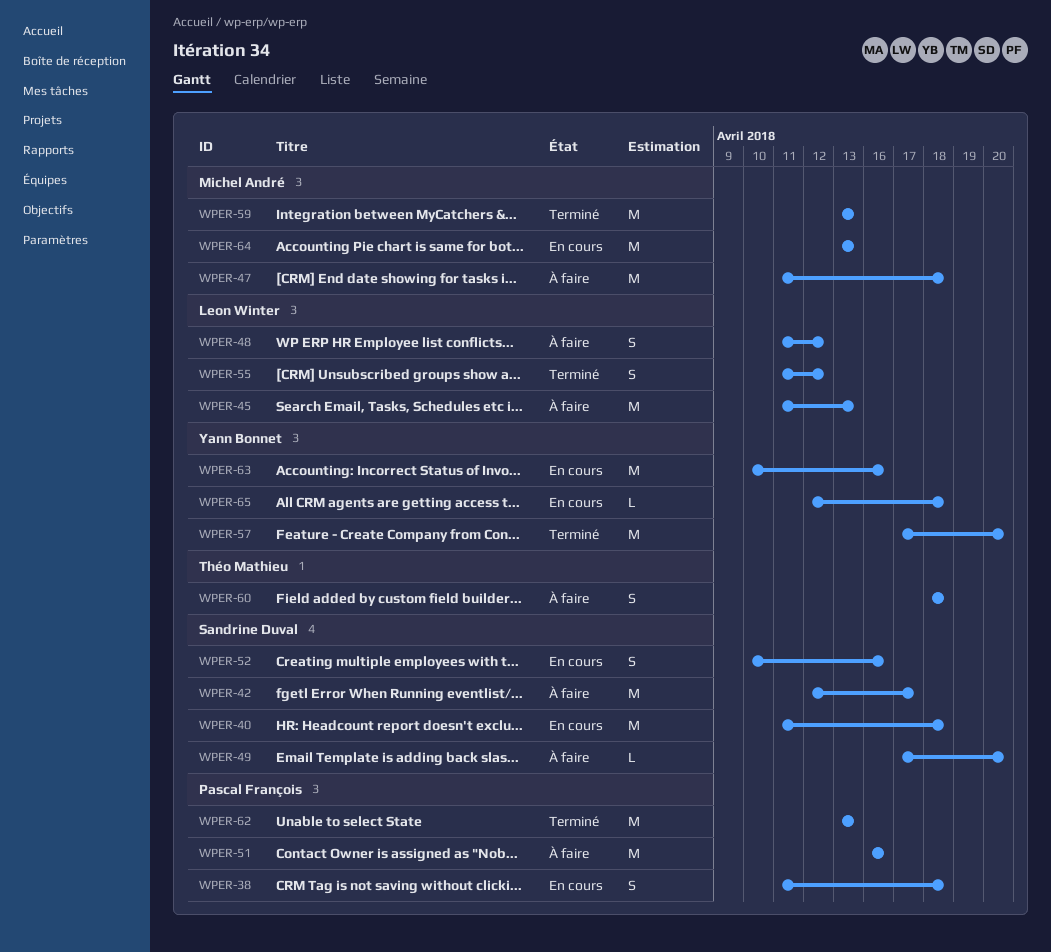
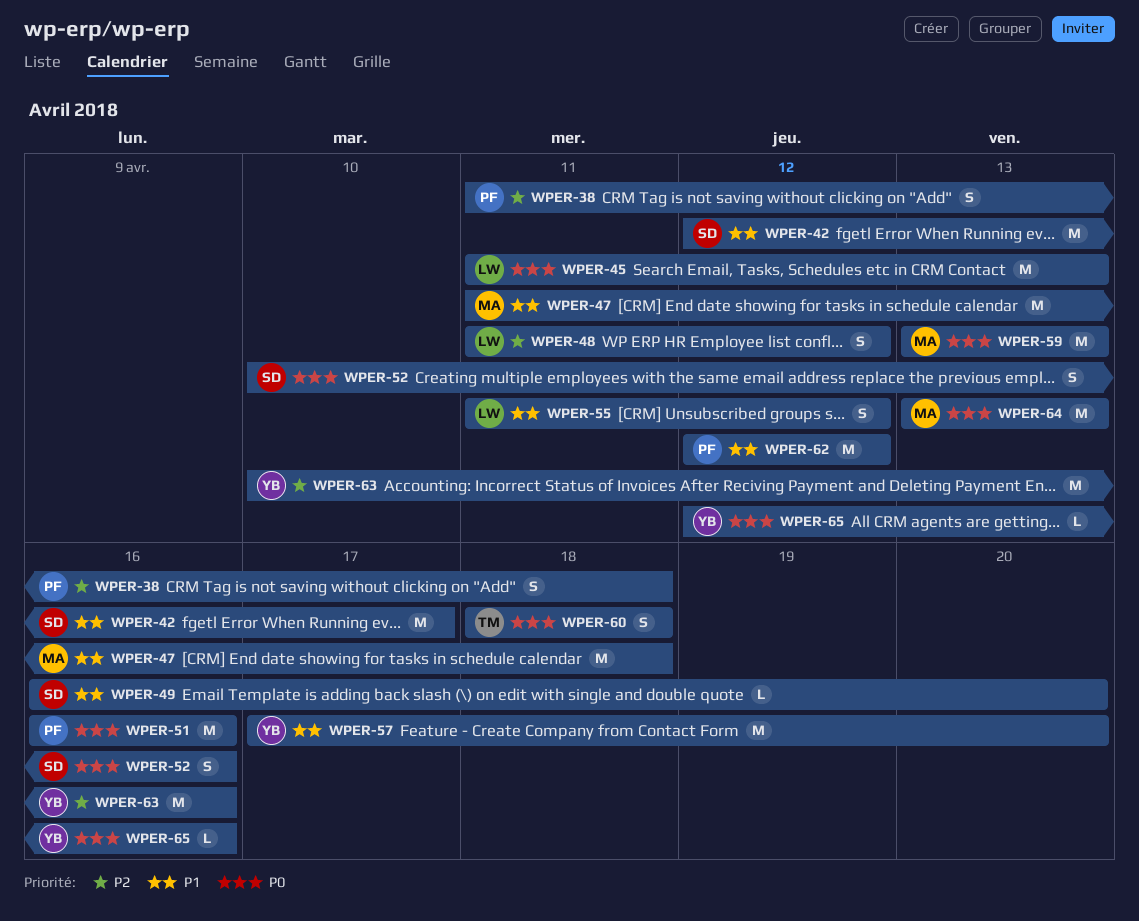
WPER-40: present -> none
WPER-49, start: Apr 17 -> Apr 16
WPER-62, start: Apr 13 -> Apr 12
WPER-62, due: Apr 13 -> Apr 12
WPER-65, due: Apr 18 -> Apr 16

